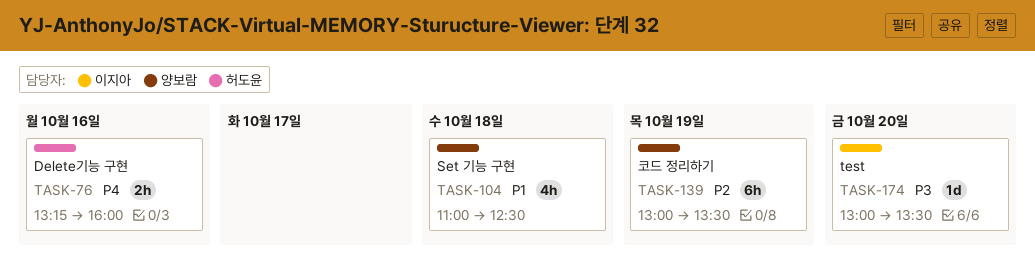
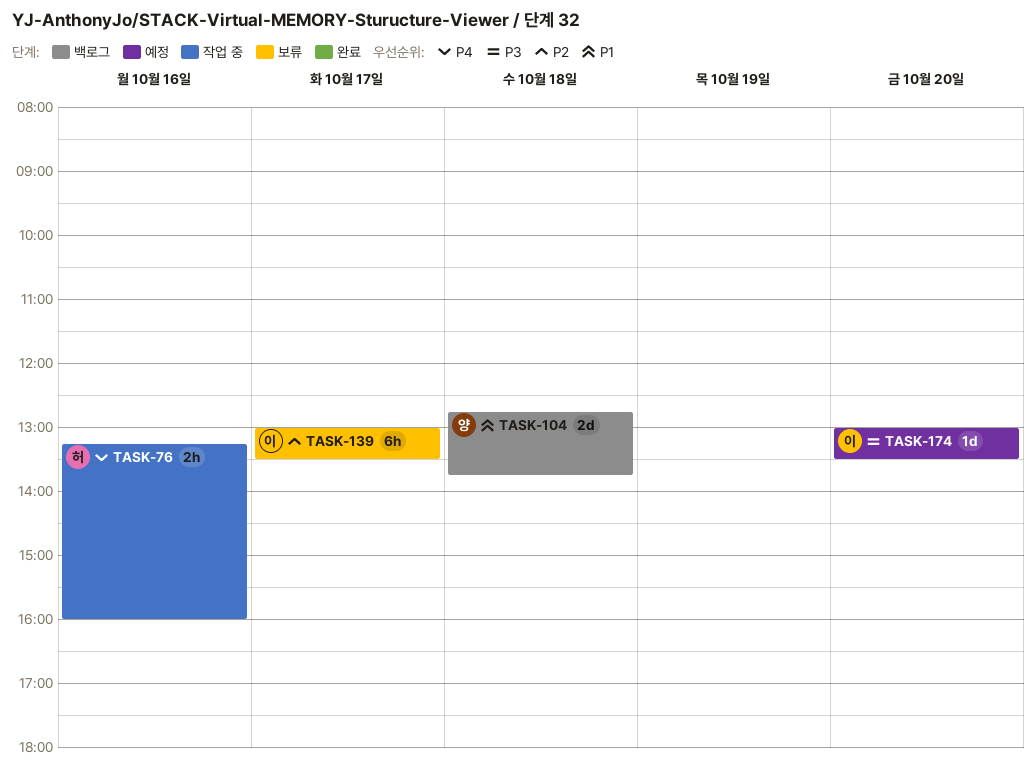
TASK-104, estimate: 4h -> 2d
TASK-104, begins: 11:00 -> 12:45
TASK-104, ends: 12:30 -> 13:45
TASK-139, owner: 양보람 -> 이지아
TASK-139, day: Oct 19 -> Oct 17

